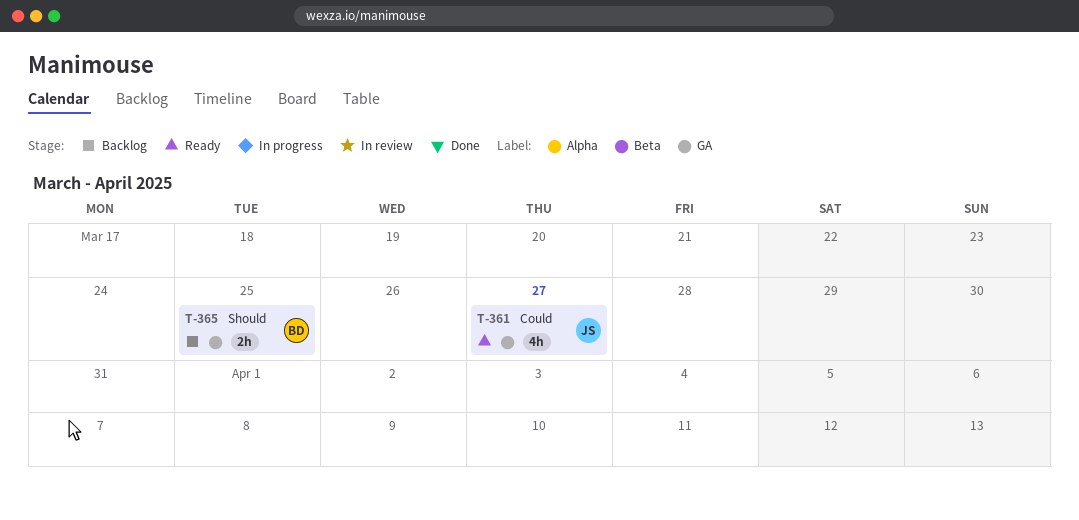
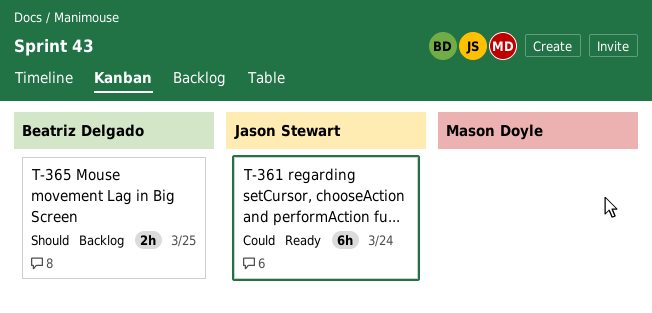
T-361, estimate: 4h -> 6h
T-361, due: Mar 27 -> Mar 24

